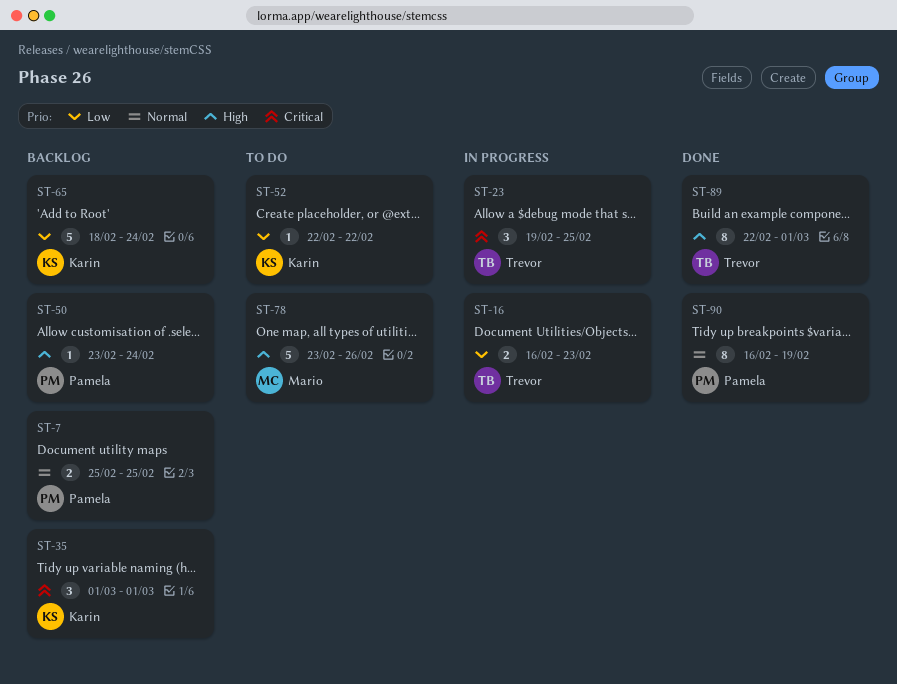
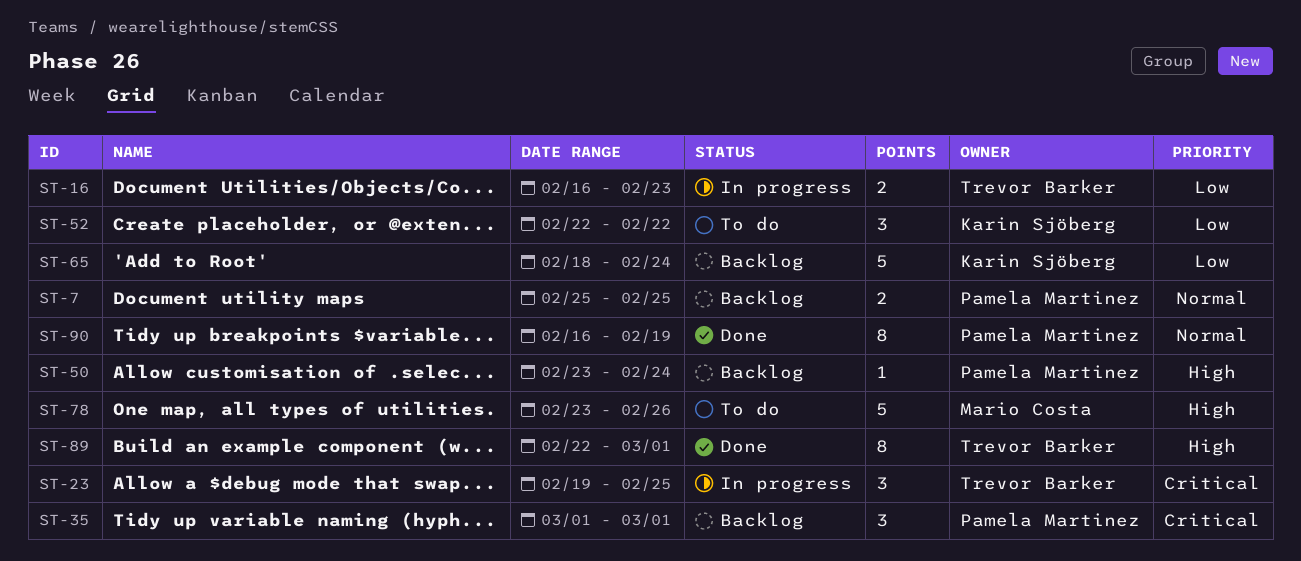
ST-35, owner: Karin Sjöberg -> Pamela Martinez
ST-52, estimate: 1 -> 3

